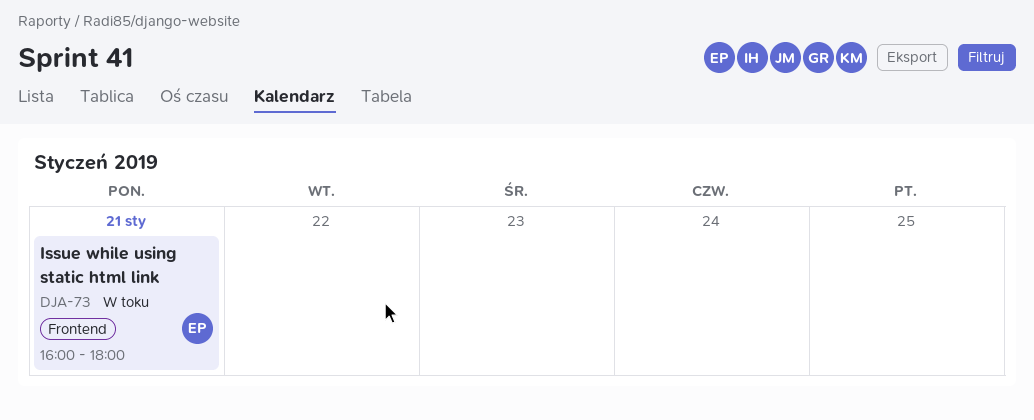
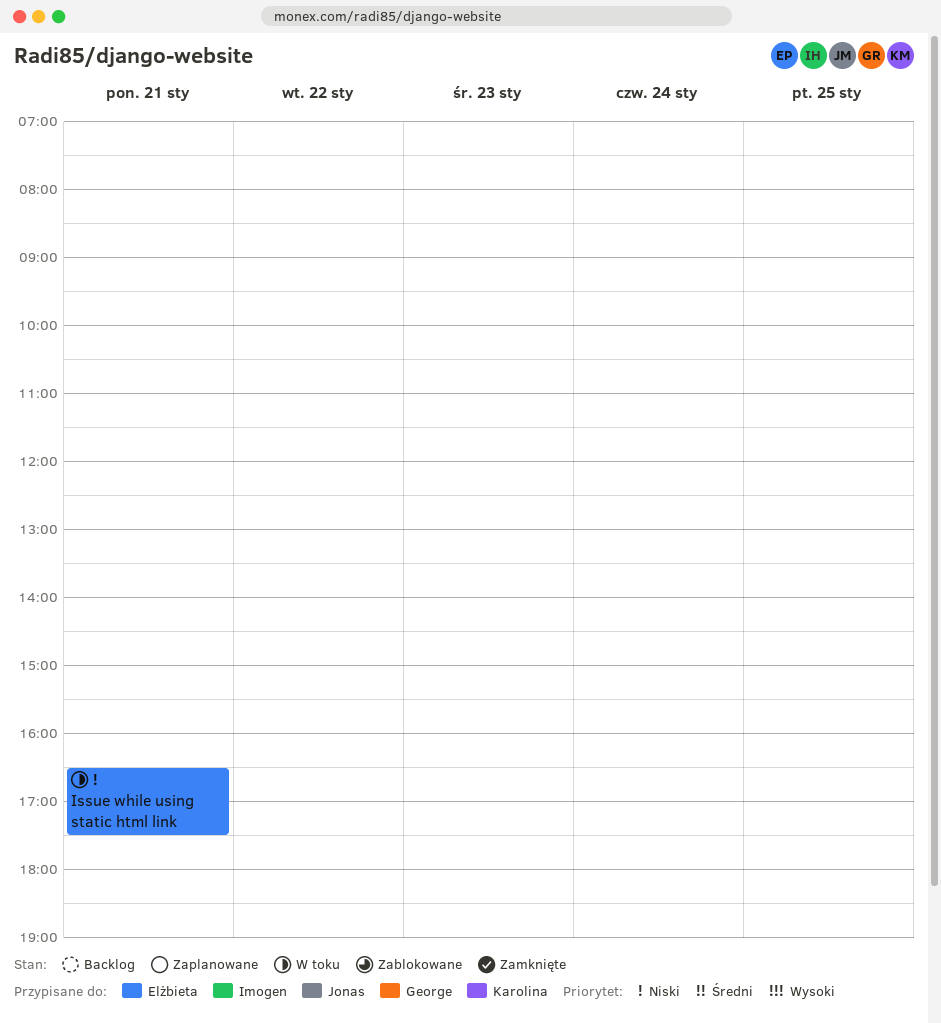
Issue while using static html link, begins: 16:00 -> 16:30
Issue while using static html link, ends: 18:00 -> 17:30

